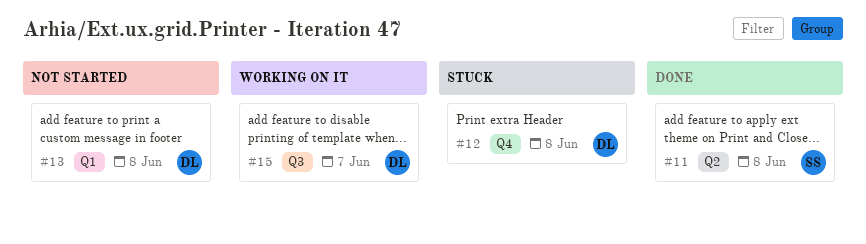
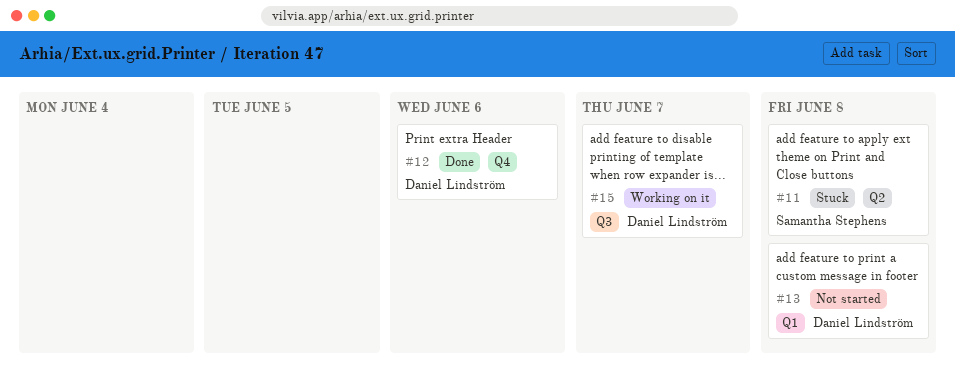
#11, status: Done -> Stuck
#12, status: Stuck -> Done
#12, due: Jun 8 -> Jun 6

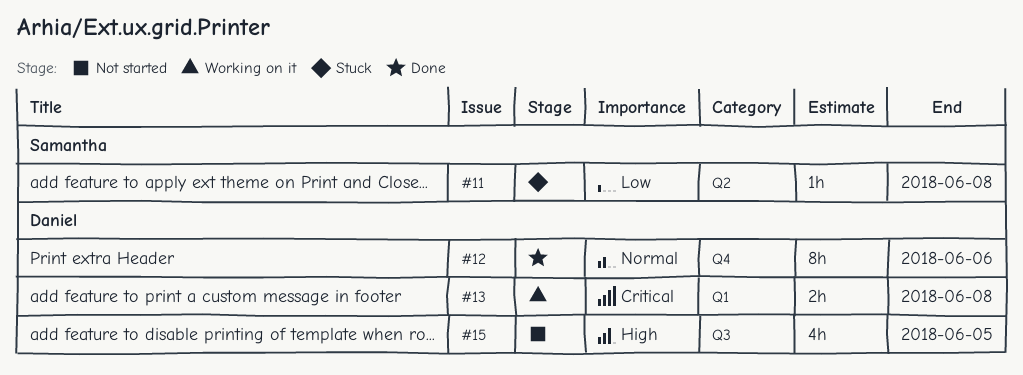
#13, status: Not started -> Working on it
#15, status: Working on it -> Not started
#15, due: Jun 7 -> Jun 5

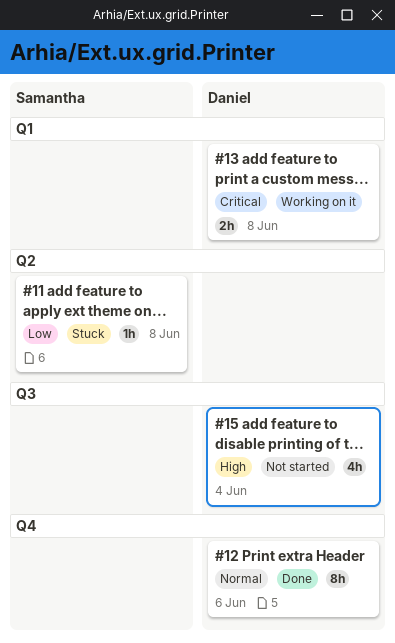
#15, due: Jun 5 -> Jun 4

